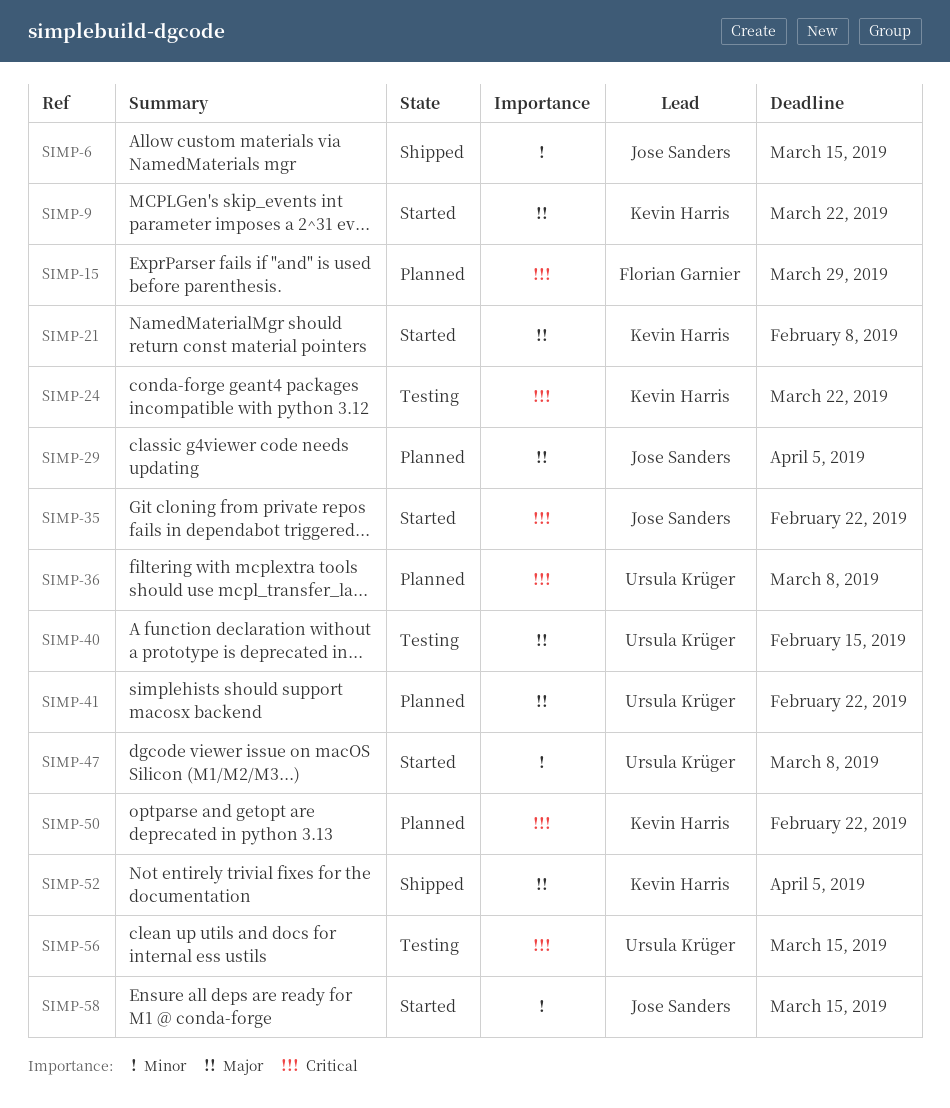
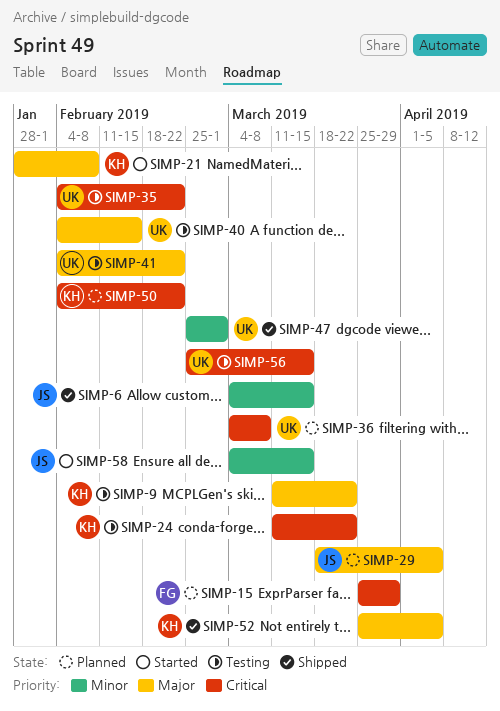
SIMP-9, status: Started -> Testing
SIMP-35, status: Started -> Testing
SIMP-35, owner: Jose Sanders -> Ursula Krüger
SIMP-41, status: Planned -> Testing
SIMP-47, status: Started -> Shipped
SIMP-47, due: Mar 8 -> Mar 1

